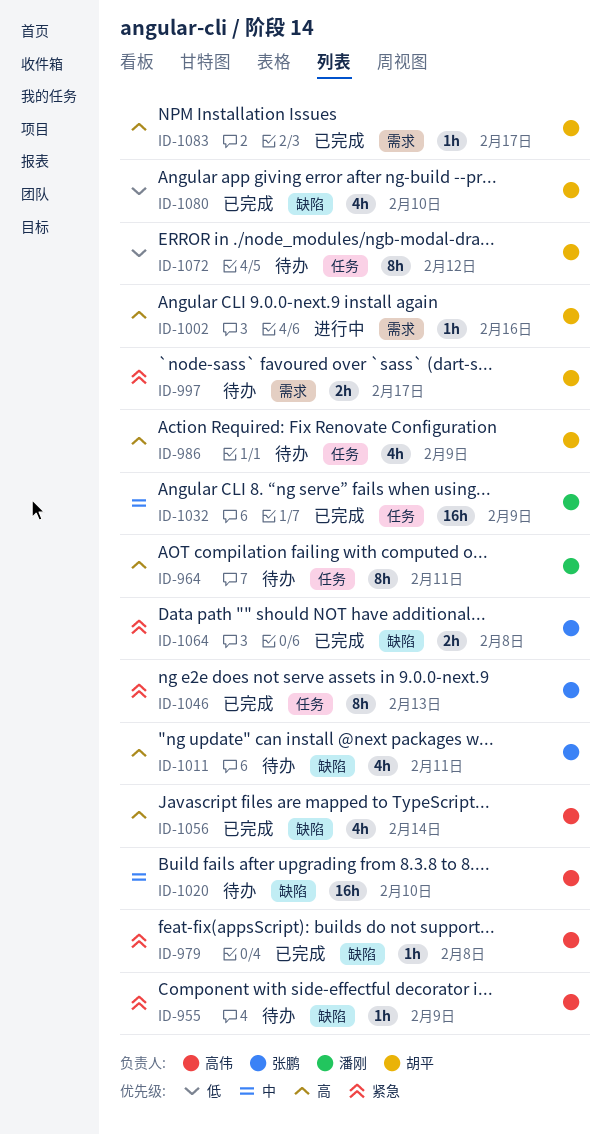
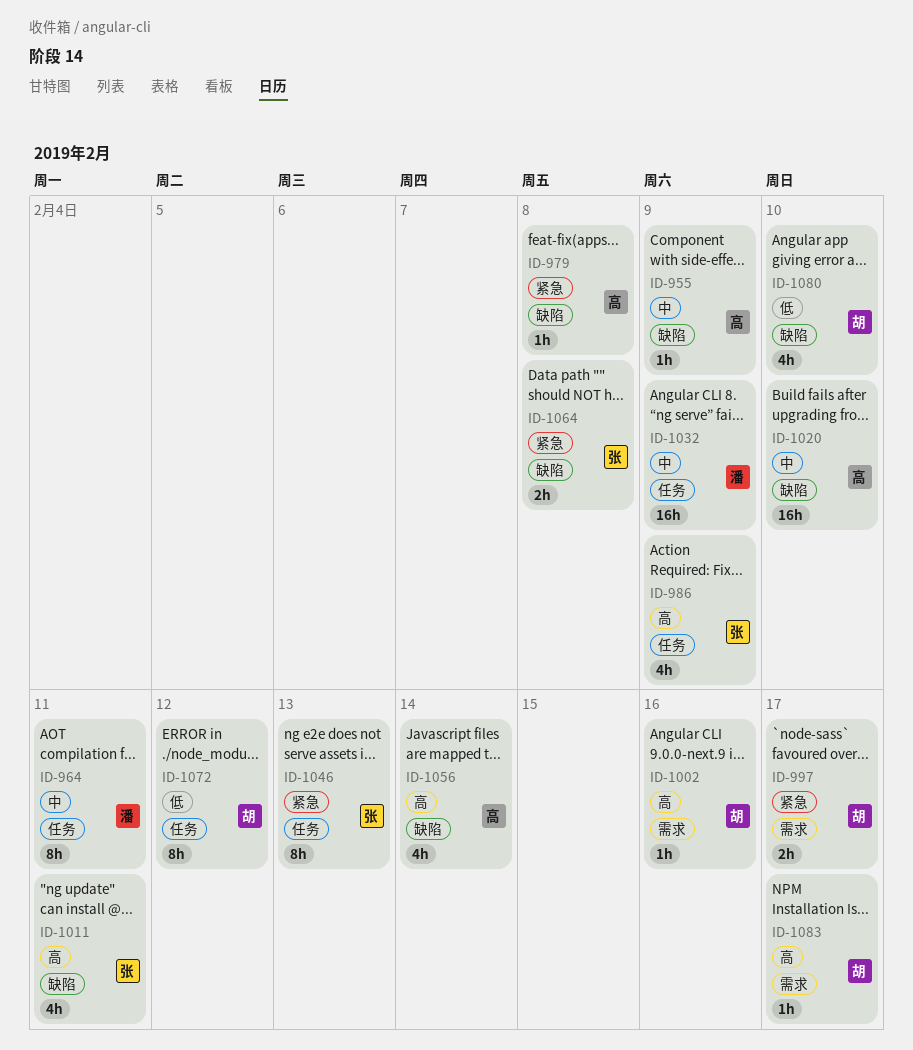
ID-955, priority: 紧急 -> 中
ID-964, priority: 高 -> 中
ID-986, owner: 胡平 -> 张鹏

